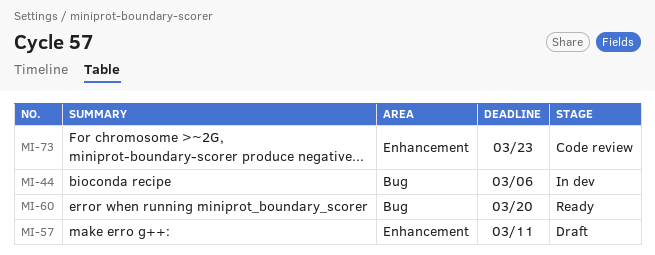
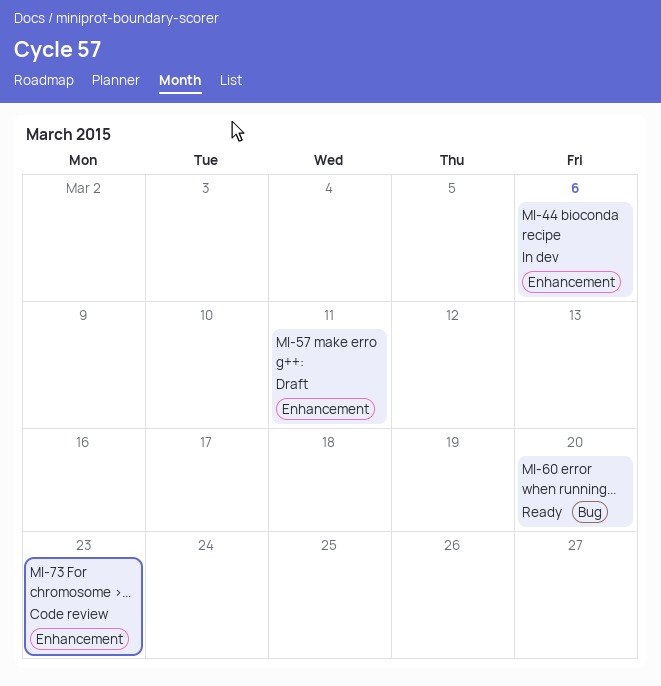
MI-44, label: Bug -> Enhancement

